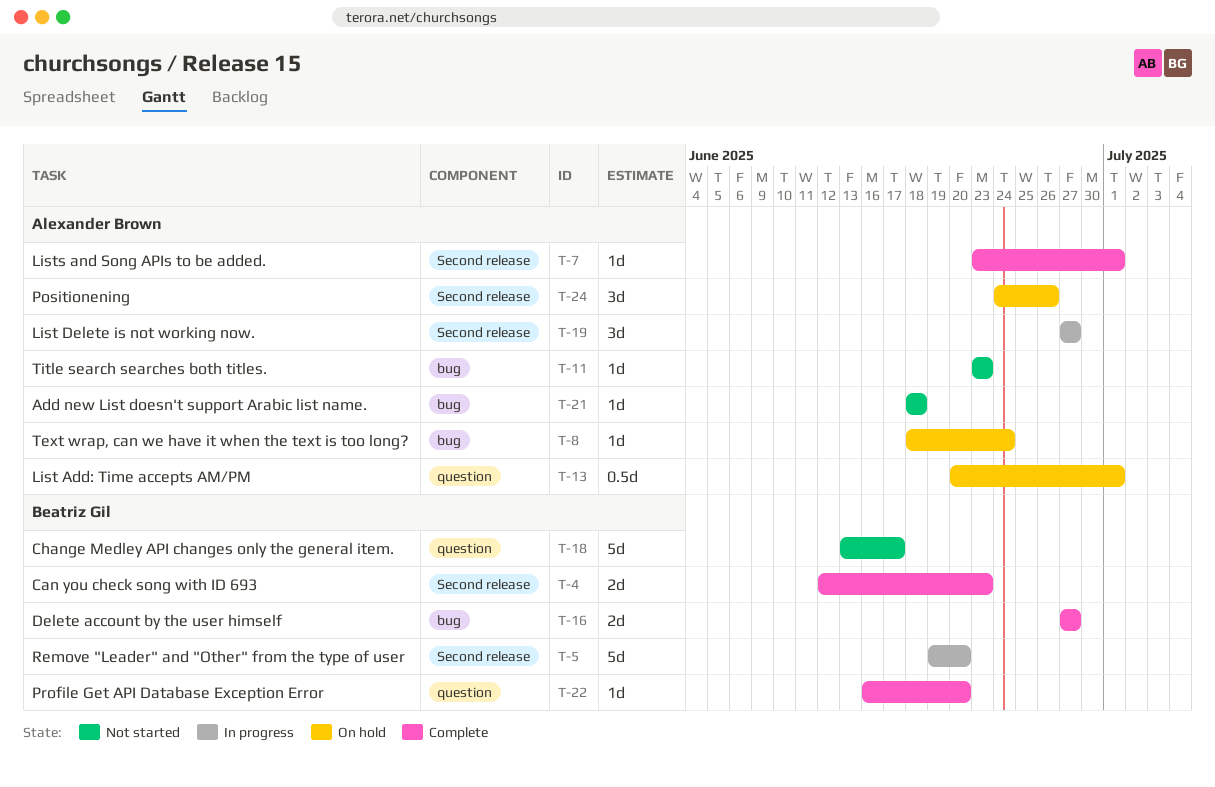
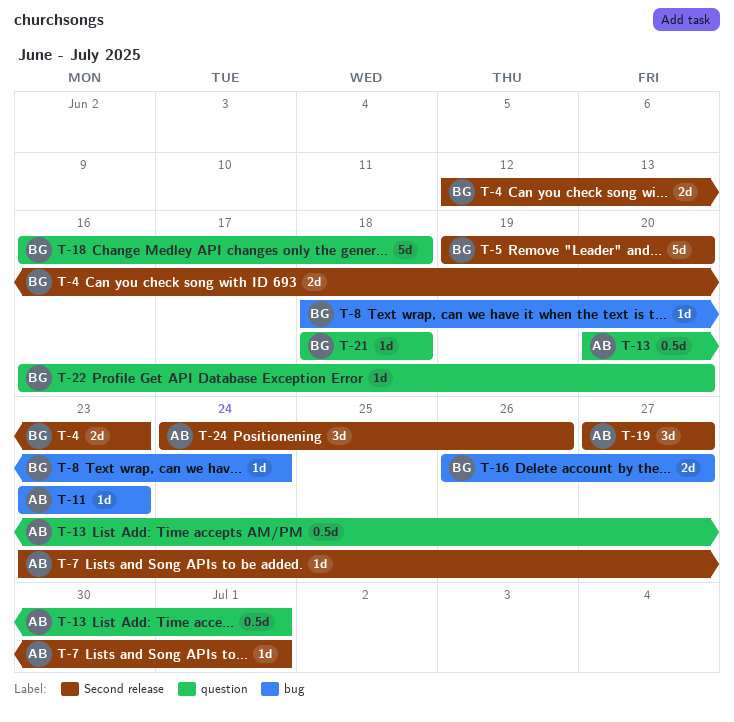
T-8, owner: Alexander Brown -> Beatriz Gil
T-16, start: Jun 27 -> Jun 26
T-18, start: Jun 13 -> Jun 16
T-18, due: Jun 17 -> Jun 18
T-21, owner: Alexander Brown -> Beatriz Gil
T-21, label: bug -> question

